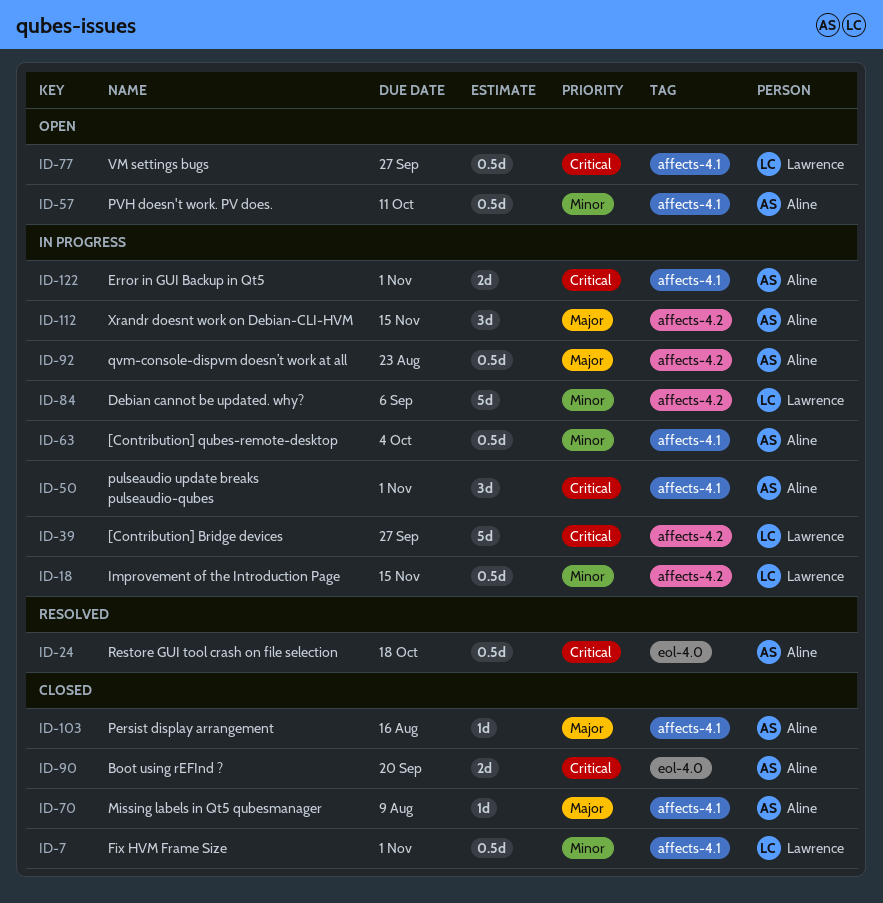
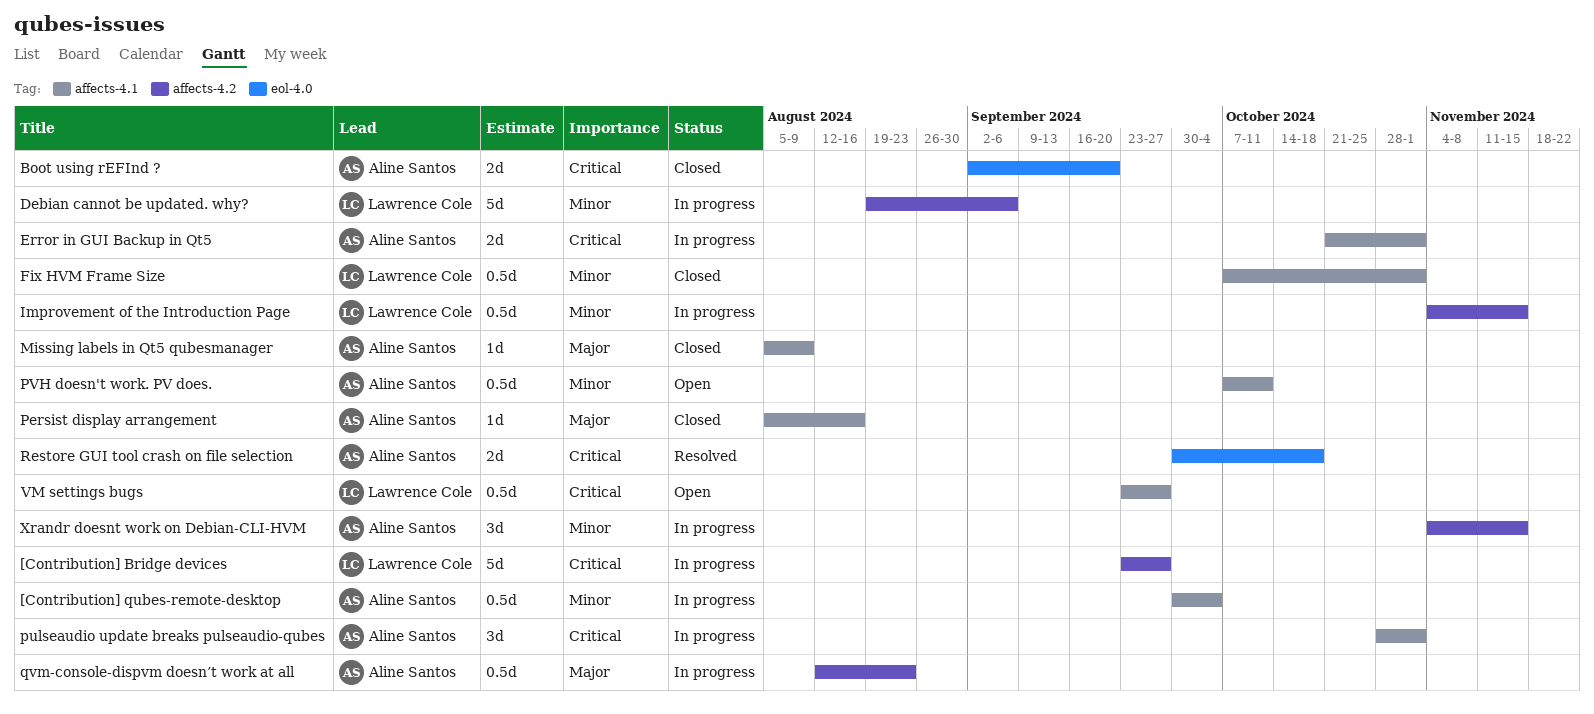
Restore GUI tool crash on file selection, estimate: 0.5d -> 2d
Xrandr doesnt work on Debian-CLI-HVM, priority: Major -> Minor

